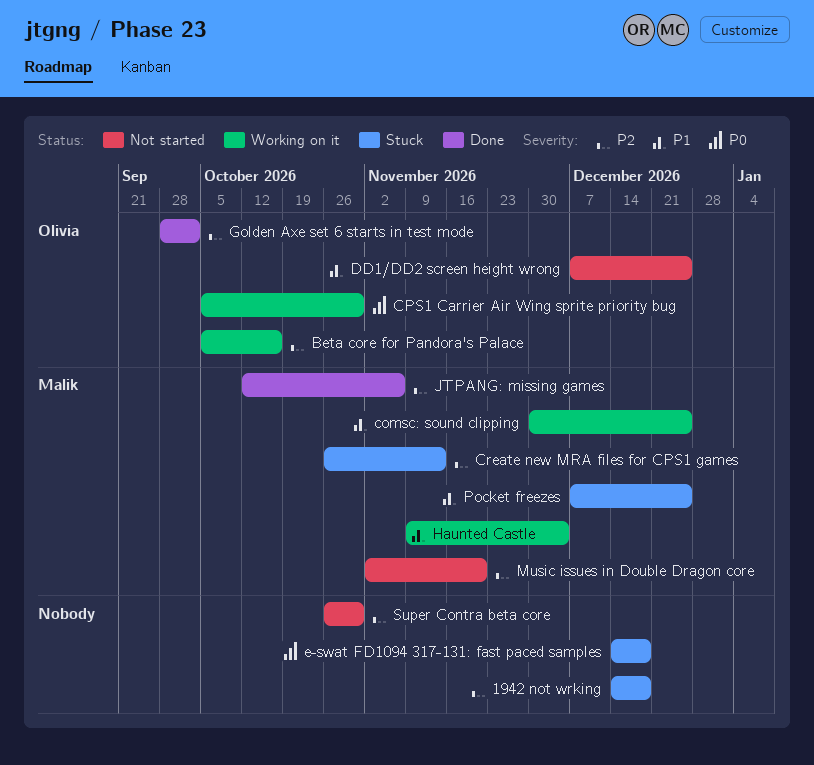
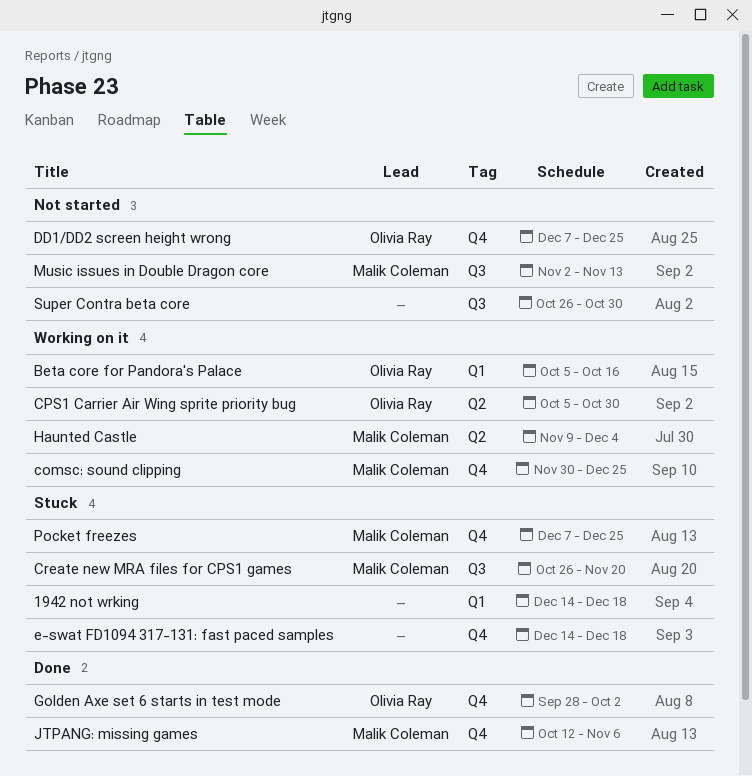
Create new MRA files for CPS1 games, due: Nov 13 -> Nov 20
Music issues in Double Dragon core, due: Nov 20 -> Nov 13

